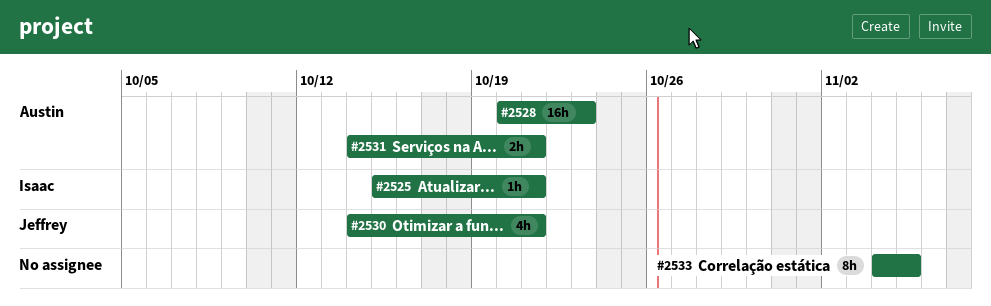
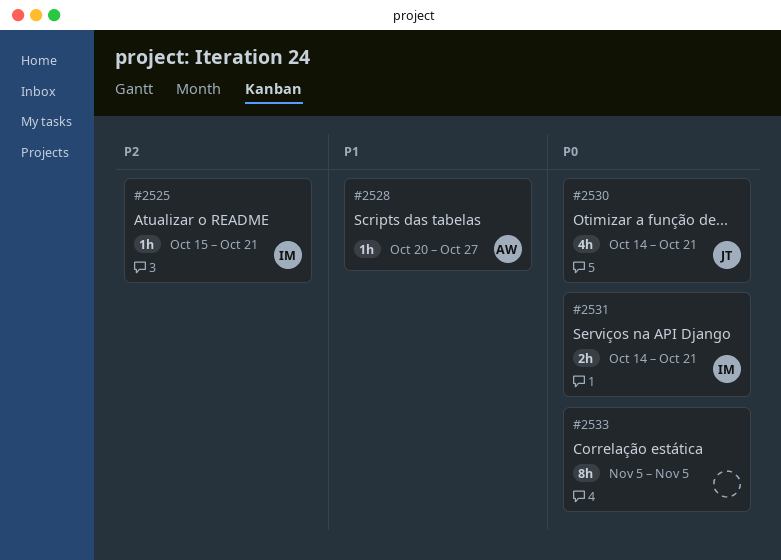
#2528, estimate: 16h -> 1h
#2528, due: Oct 23 -> Oct 27
#2531, owner: Austin -> Isaac
#2533, start: Nov 4 -> Nov 5

